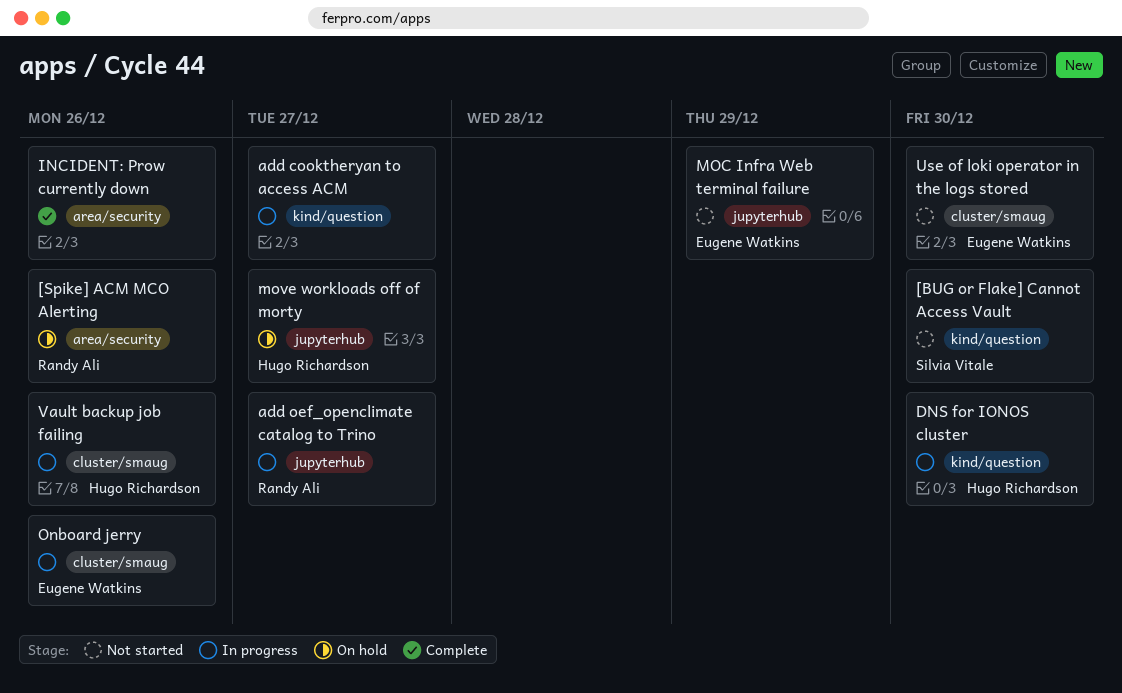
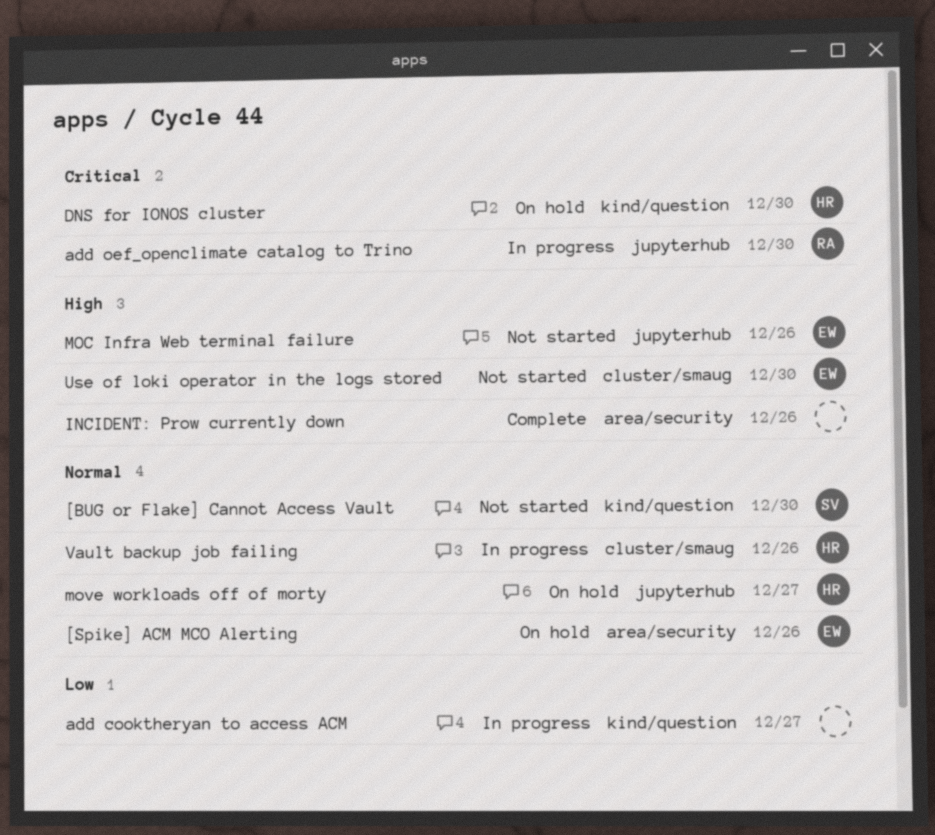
[Spike] ACM MCO Alerting, owner: Randy Ali -> Eugene Watkins
add oef_openclimate catalog to Trino, due: Dec 27 -> Dec 30
DNS for IONOS cluster, status: In progress -> On hold
MOC Infra Web terminal failure, due: Dec 29 -> Dec 26
Onboard jerry: present -> none

